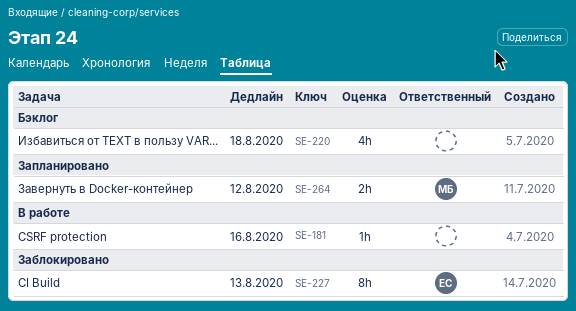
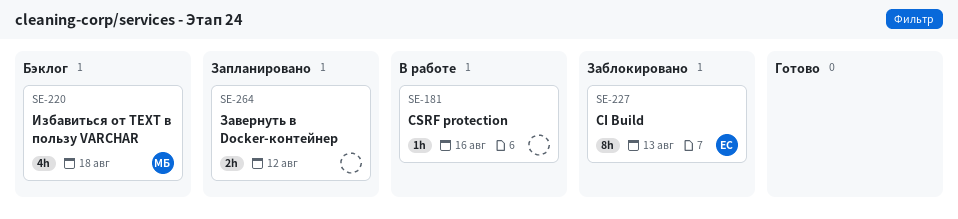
SE-220, owner: none -> МБ
SE-264, owner: МБ -> none

